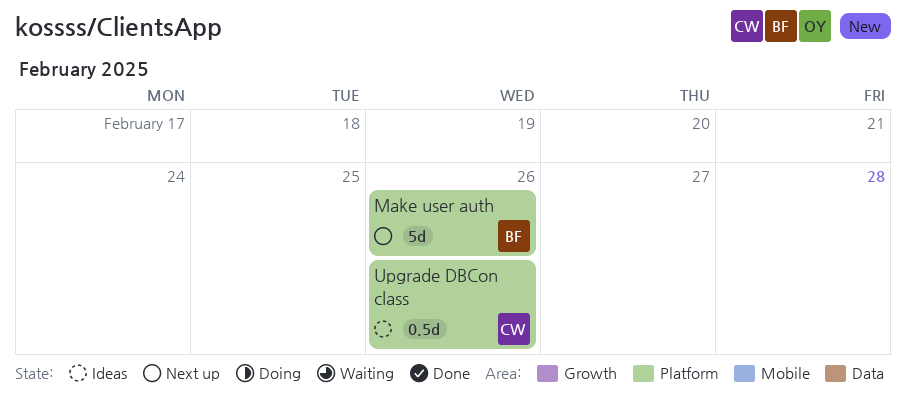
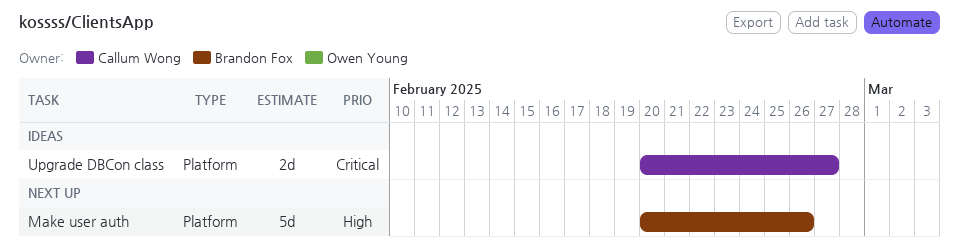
Upgrade DBCon class, estimate: 0.5d -> 2d
Upgrade DBCon class, due: Feb 26 -> Feb 27

